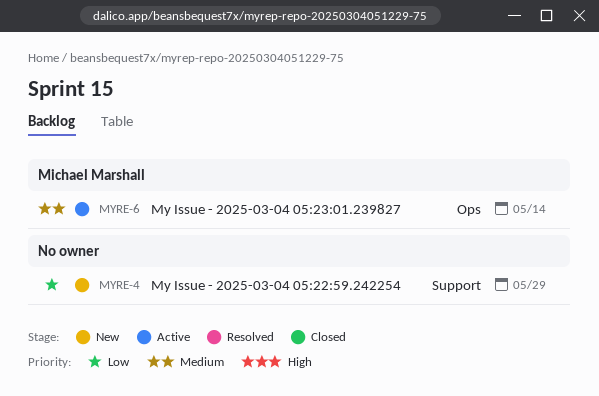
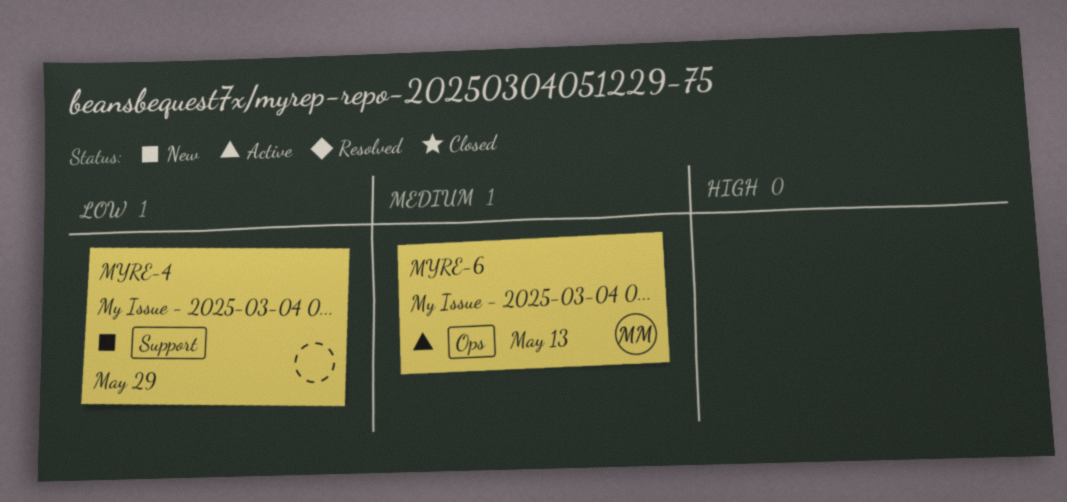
MYRE-6, due: May 14 -> May 13

